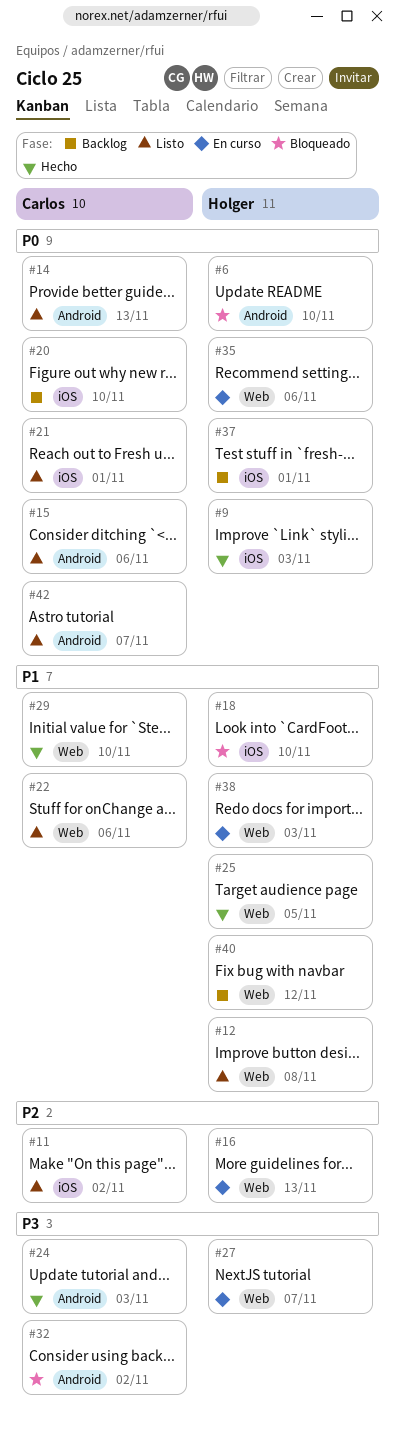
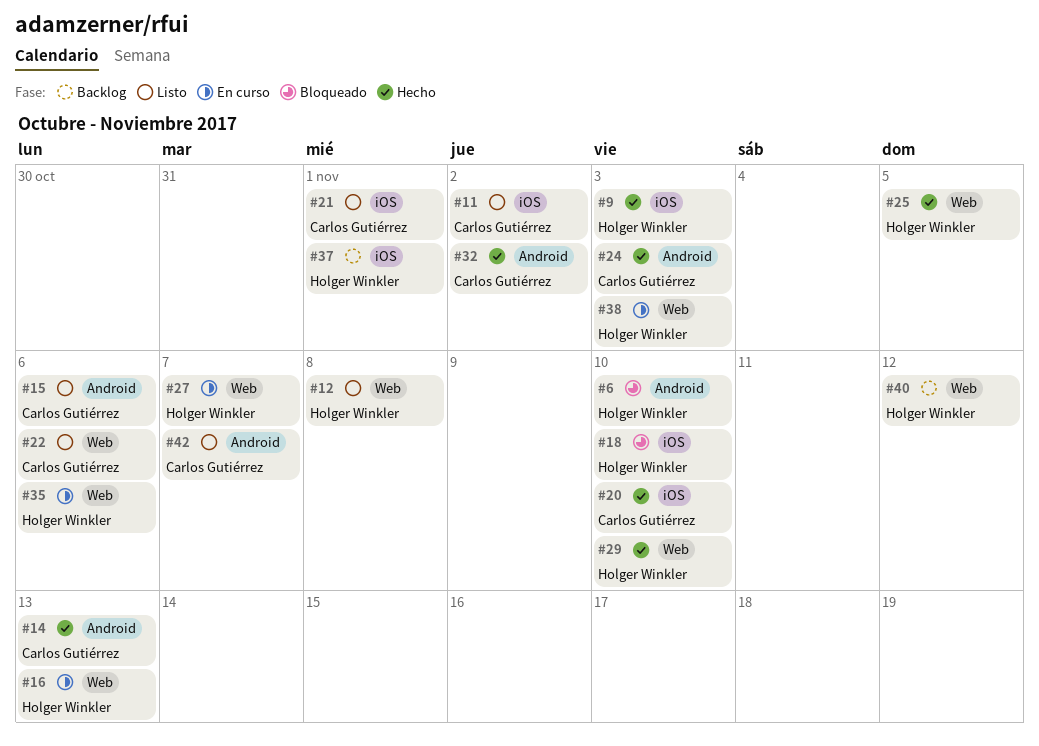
#14, status: Listo -> Hecho
#20, status: Backlog -> Hecho
#29, owner: Carlos Gutiérrez -> Holger Winkler
#32, status: Bloqueado -> Hecho

